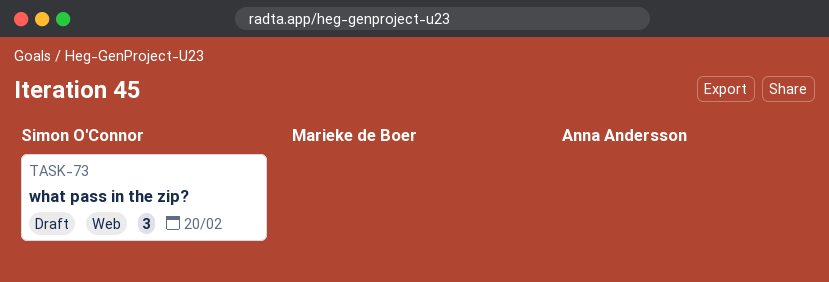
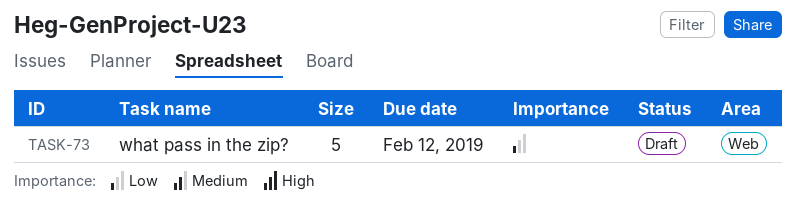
TASK-73, estimate: 3 -> 5
TASK-73, due: Feb 20 -> Feb 12

